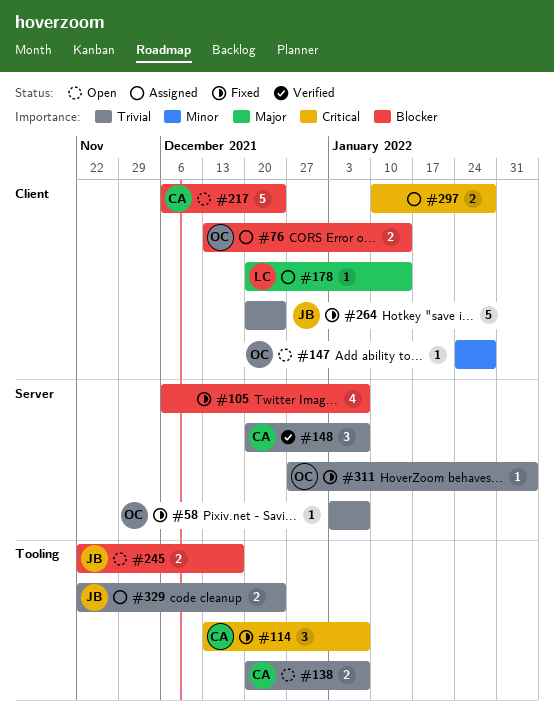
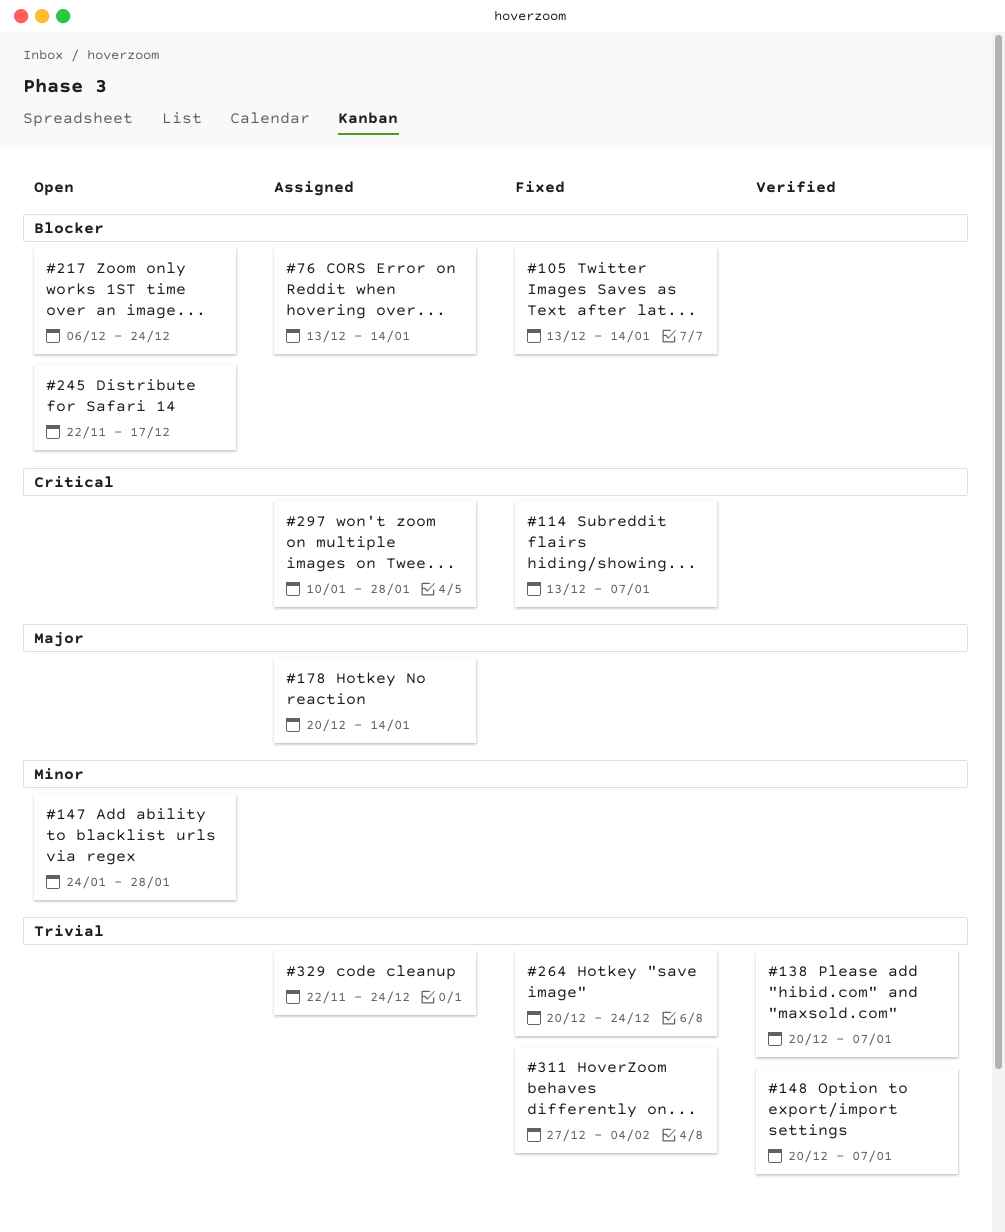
#58: present -> none
#105, start: Dec 6 -> Dec 13
#105, due: Jan 7 -> Jan 14
#138, status: Open -> Verified

